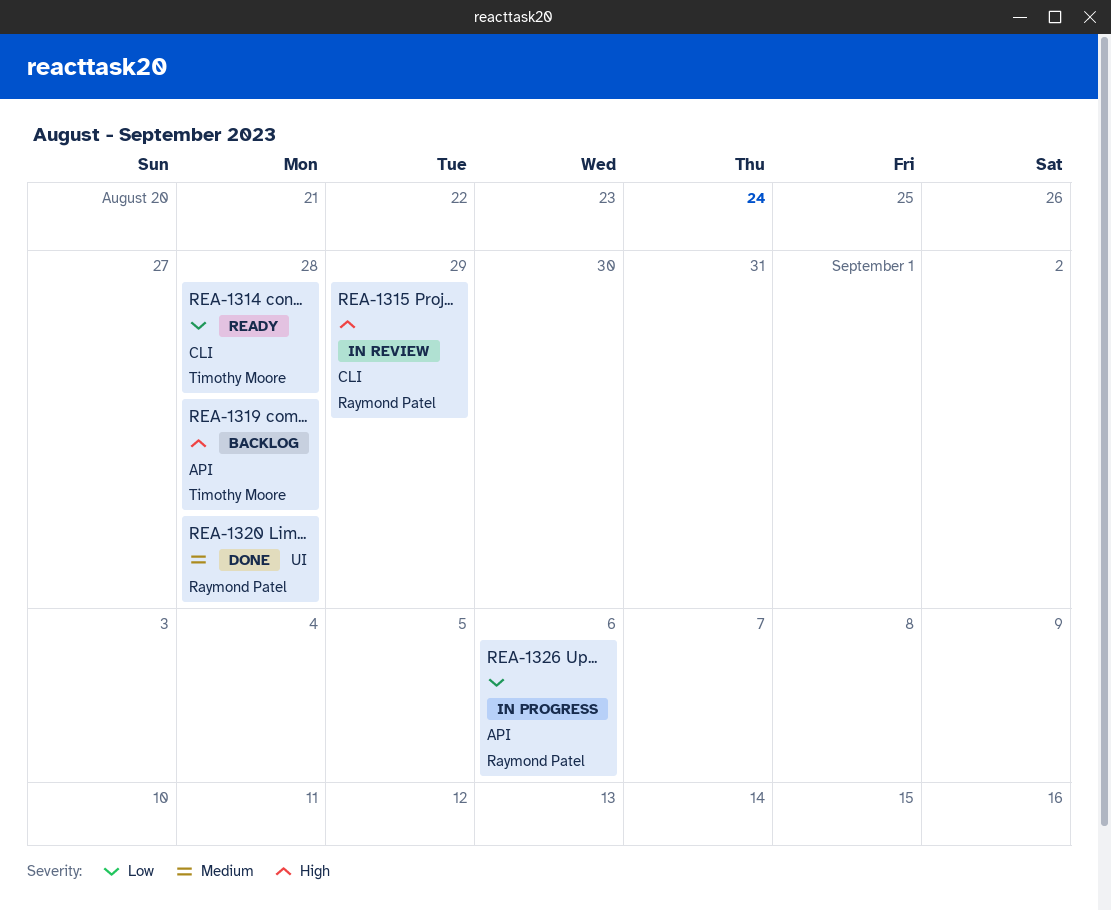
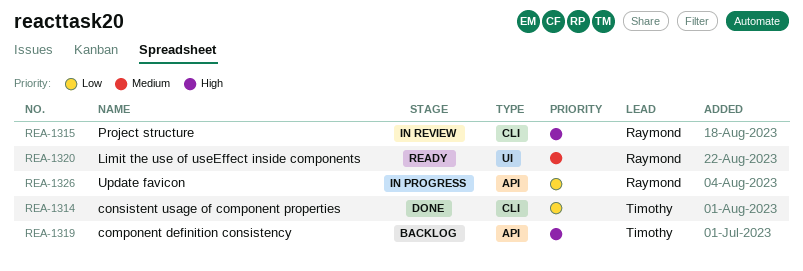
REA-1314, status: Ready -> Done
REA-1320, status: Done -> Ready

